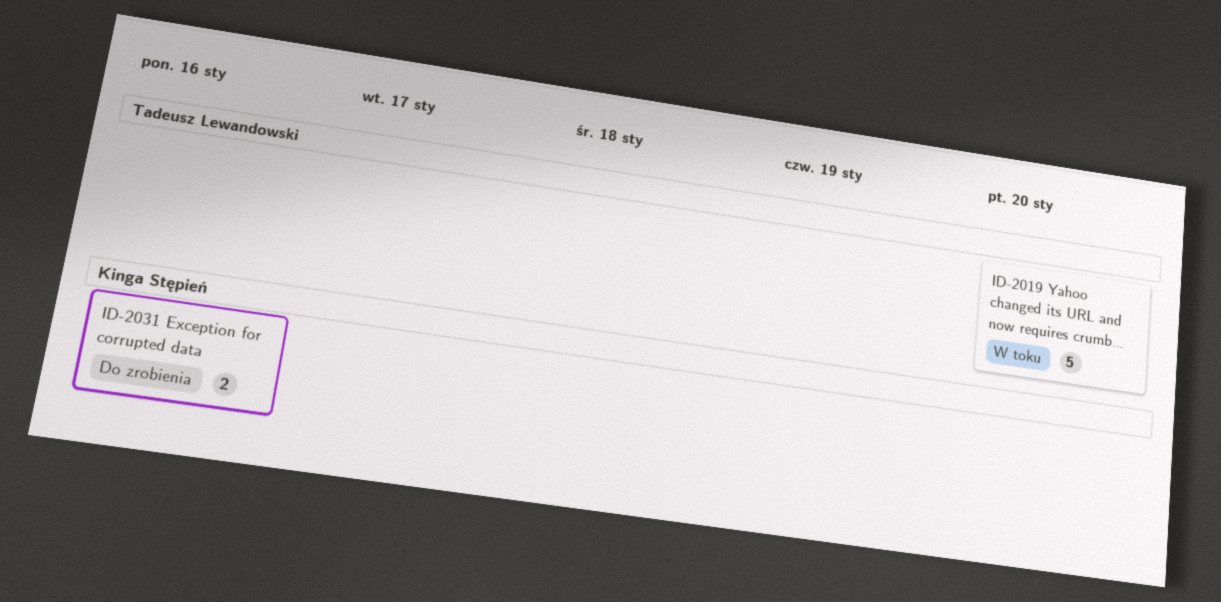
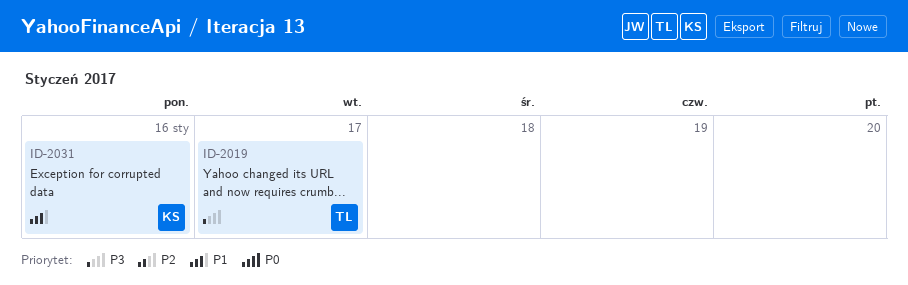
ID-2019, due: Jan 20 -> Jan 17

